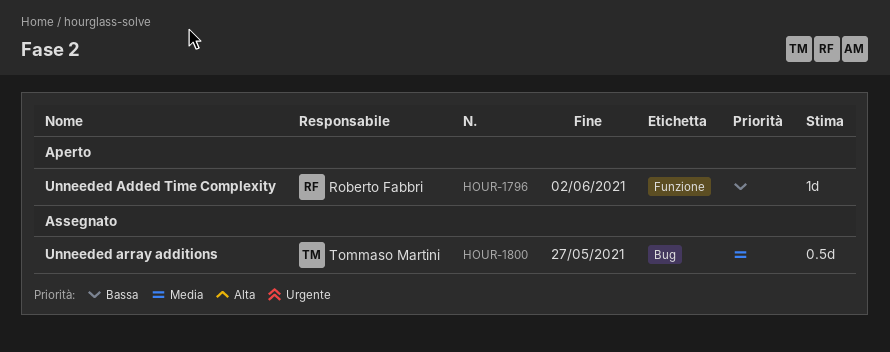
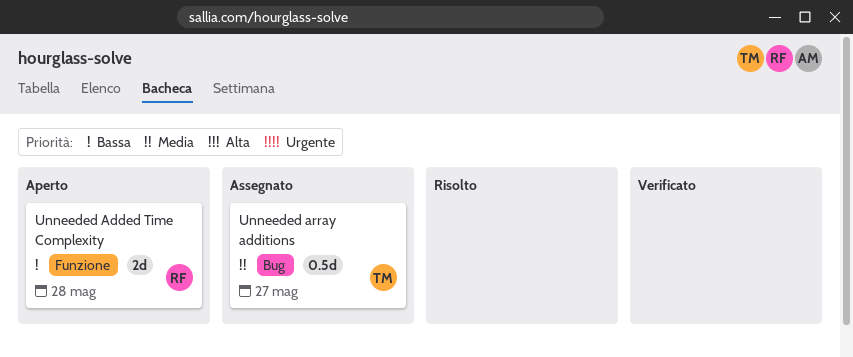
Unneeded Added Time Complexity, estimate: 1d -> 2d
Unneeded Added Time Complexity, due: Jun 2 -> May 28

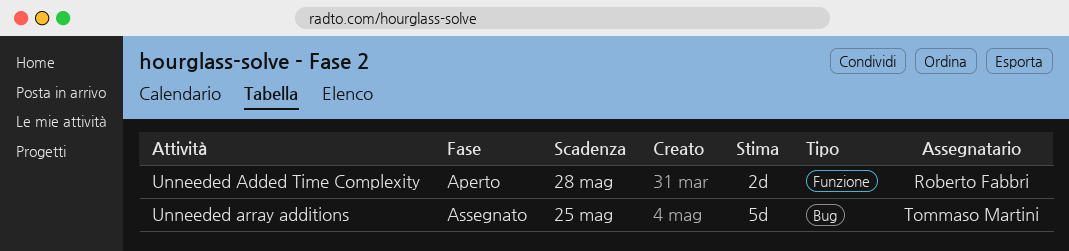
Unneeded array additions, estimate: 0.5d -> 5d
Unneeded array additions, due: May 27 -> May 25

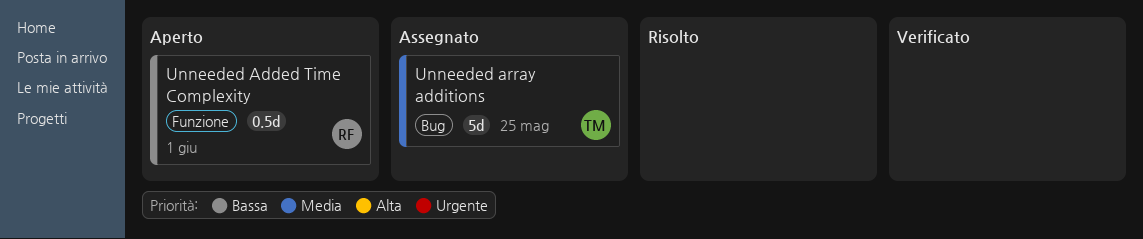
Unneeded Added Time Complexity, estimate: 2d -> 0.5d
Unneeded Added Time Complexity, due: May 28 -> Jun 1

